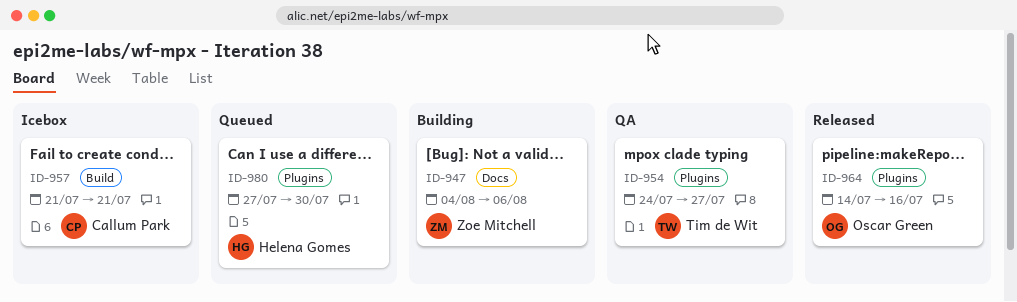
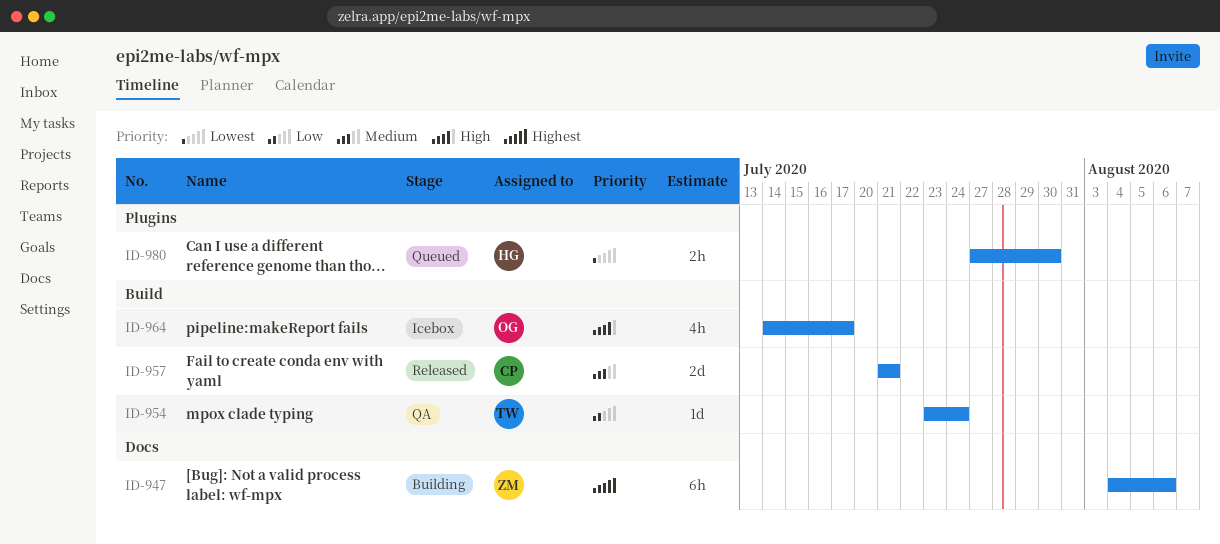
ID-954, label: Plugins -> Build
ID-954, start: Jul 24 -> Jul 23
ID-954, due: Jul 27 -> Jul 24
ID-957, status: Icebox -> Released
ID-964, status: Released -> Icebox
ID-964, label: Plugins -> Build
ID-964, due: Jul 16 -> Jul 17

